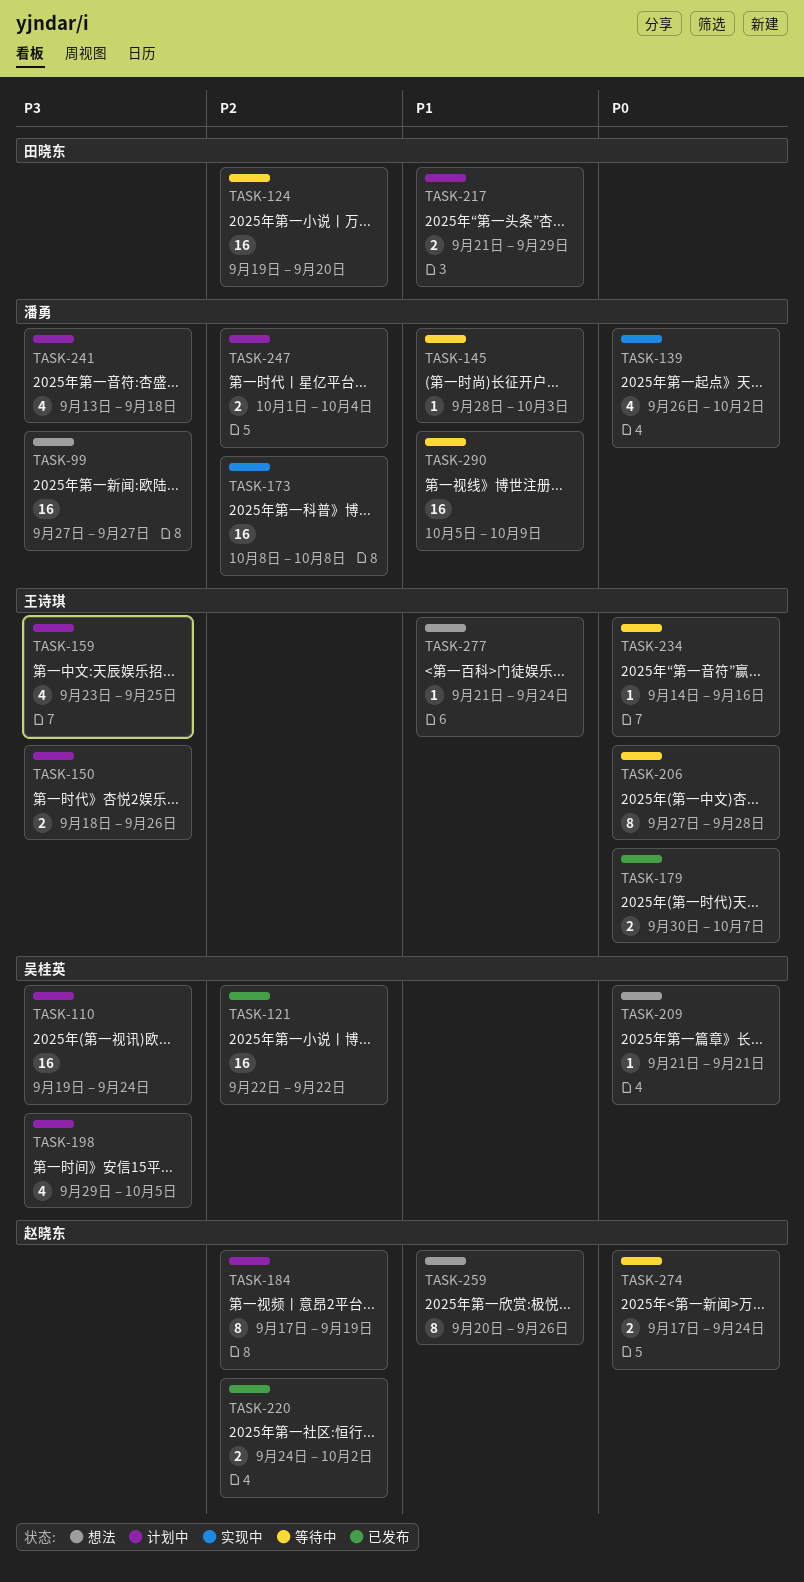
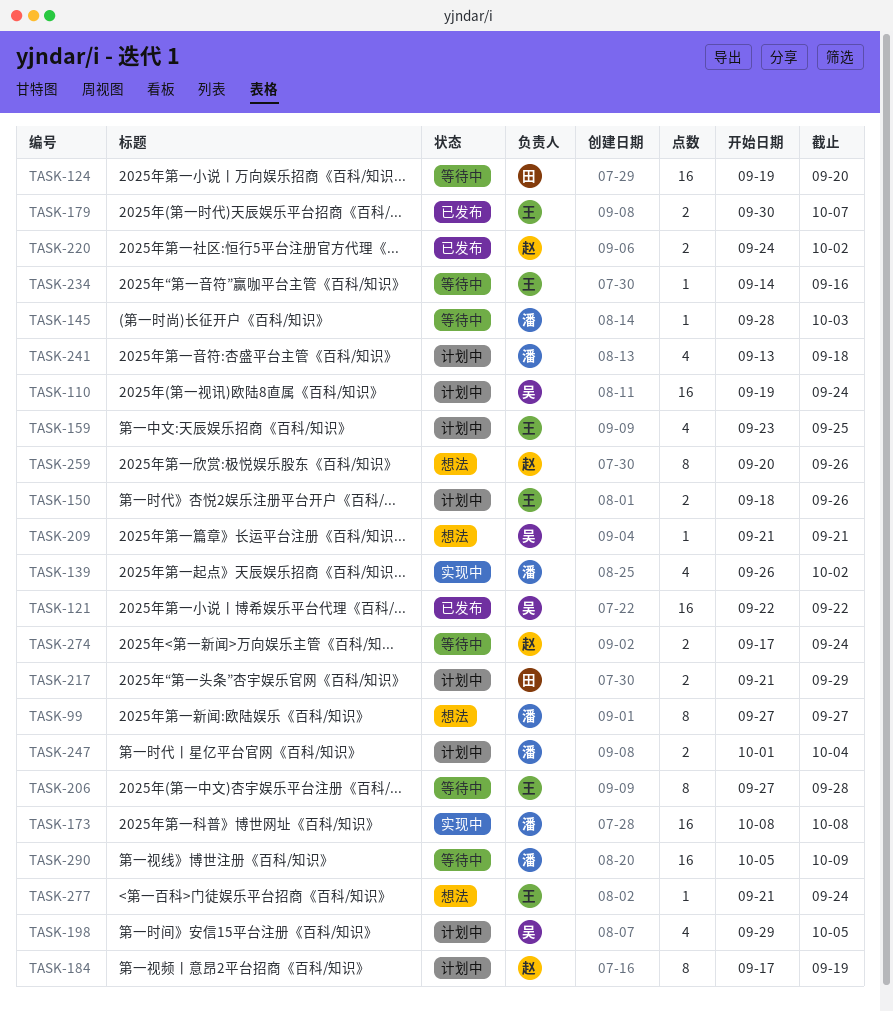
TASK-99, estimate: 16 -> 8

